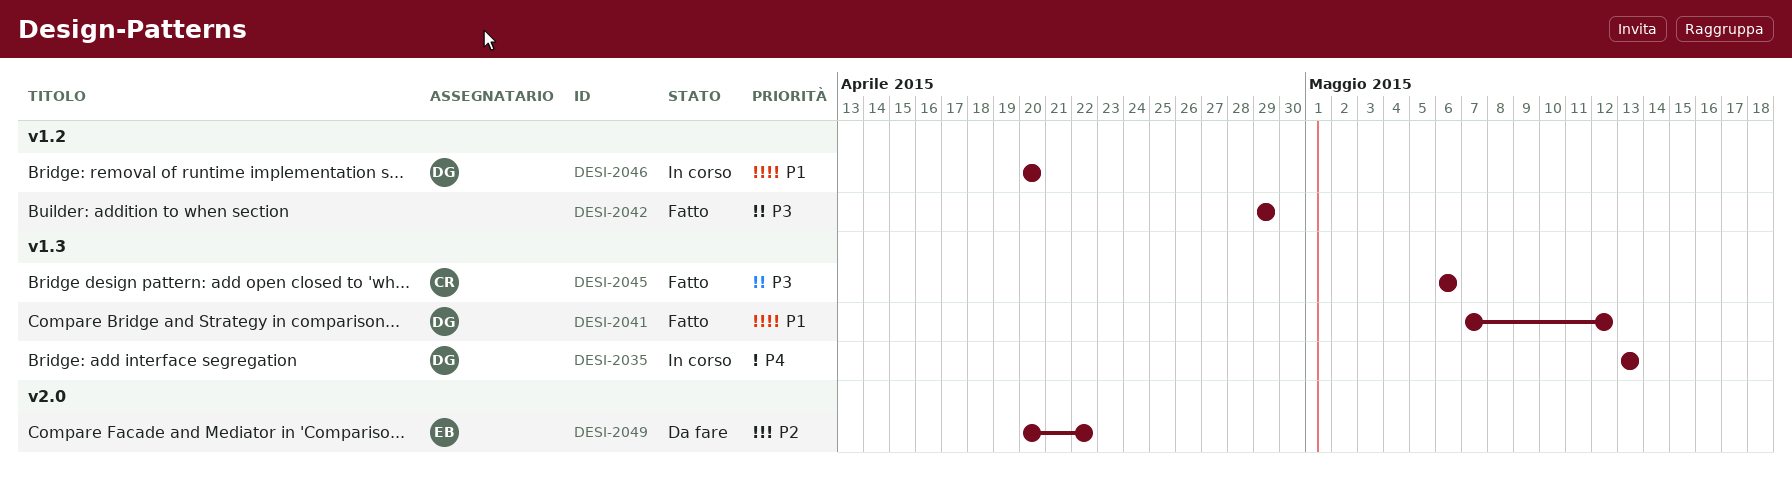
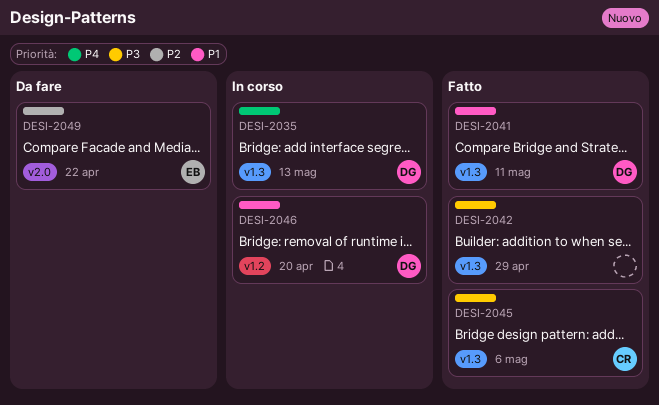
DESI-2041, due: May 12 -> May 11
DESI-2042, label: v1.2 -> v1.3

